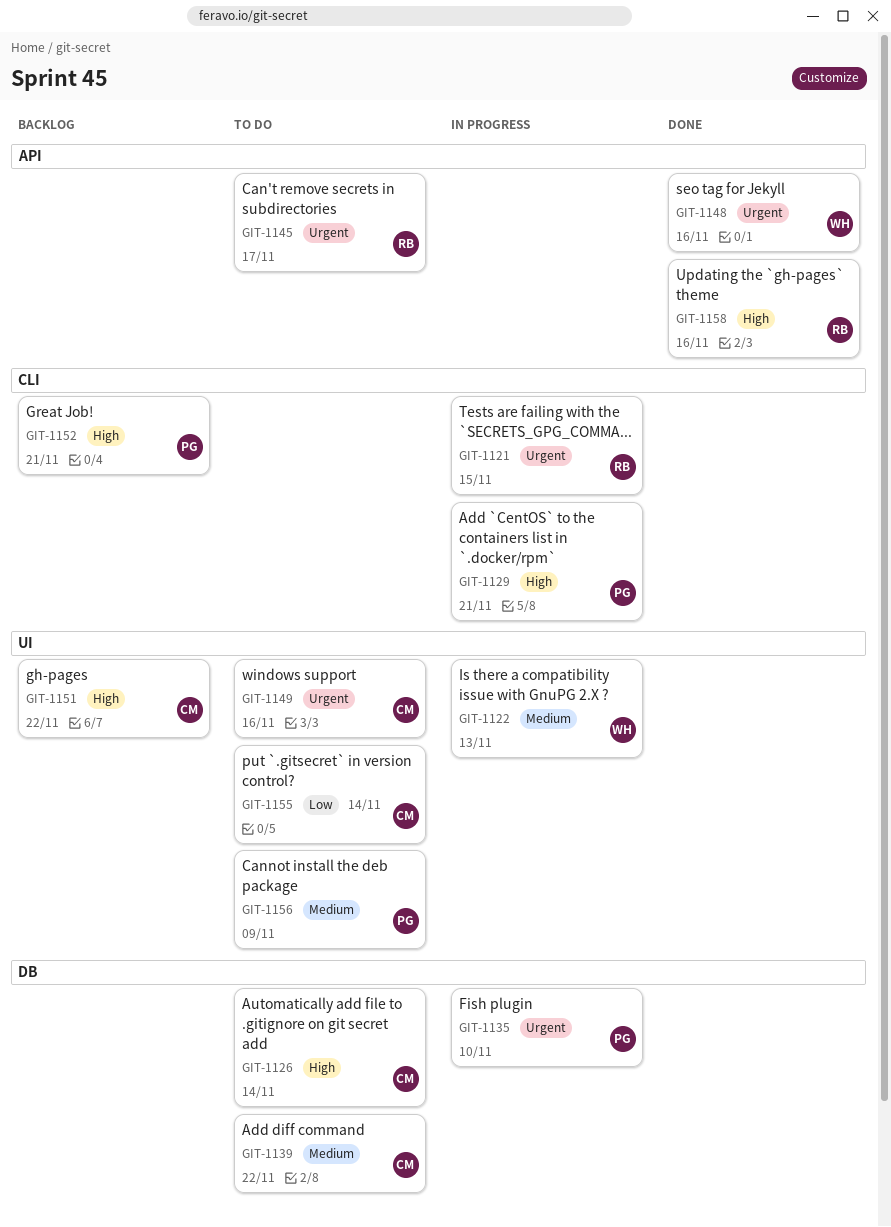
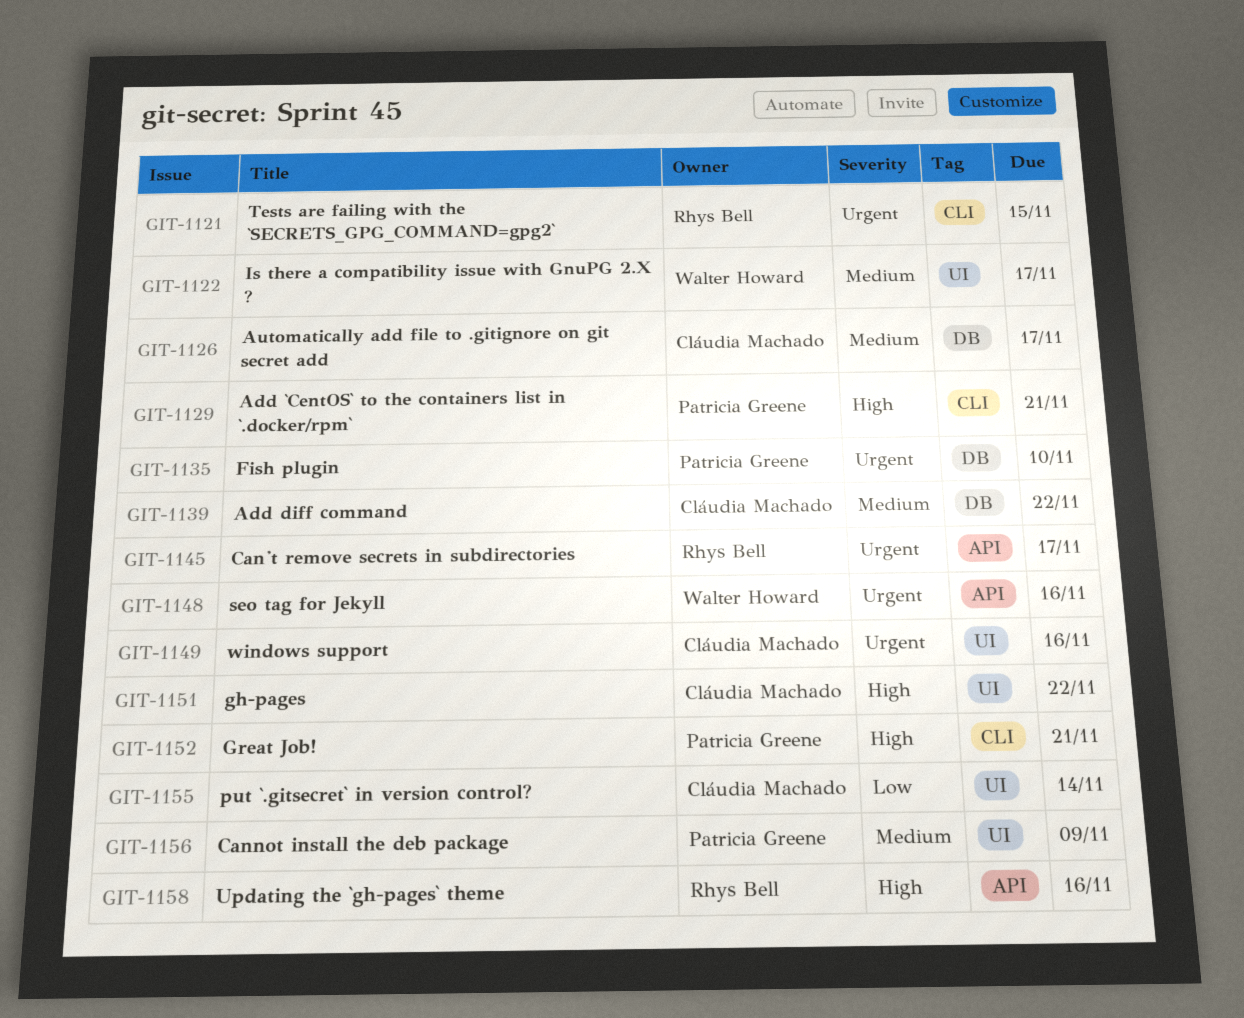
GIT-1122, due: Nov 13 -> Nov 17
GIT-1126, priority: High -> Medium
GIT-1126, due: Nov 14 -> Nov 17

